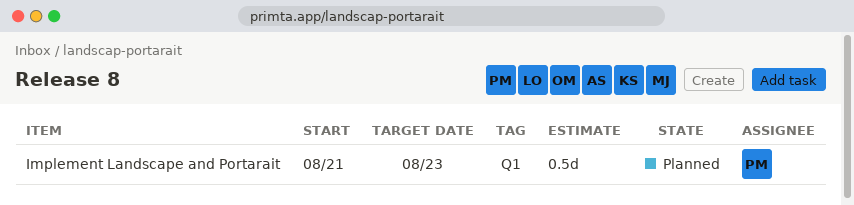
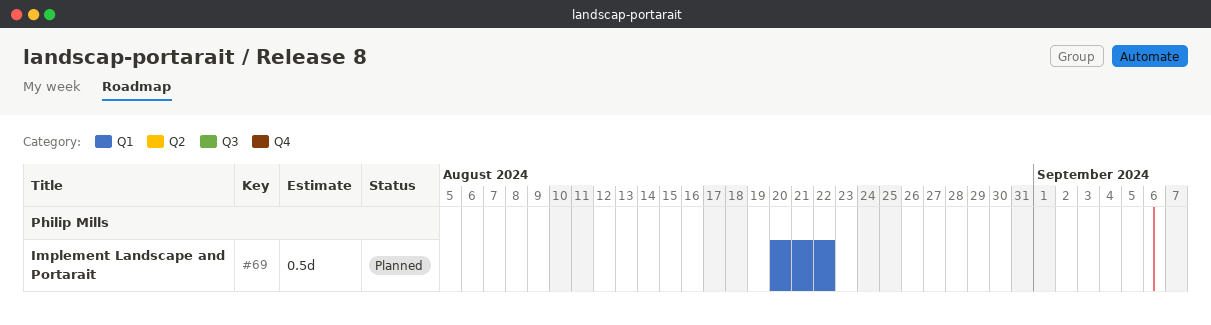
Implement Landscape and Portarait, start: Aug 21 -> Aug 20
Implement Landscape and Portarait, due: Aug 23 -> Aug 22

